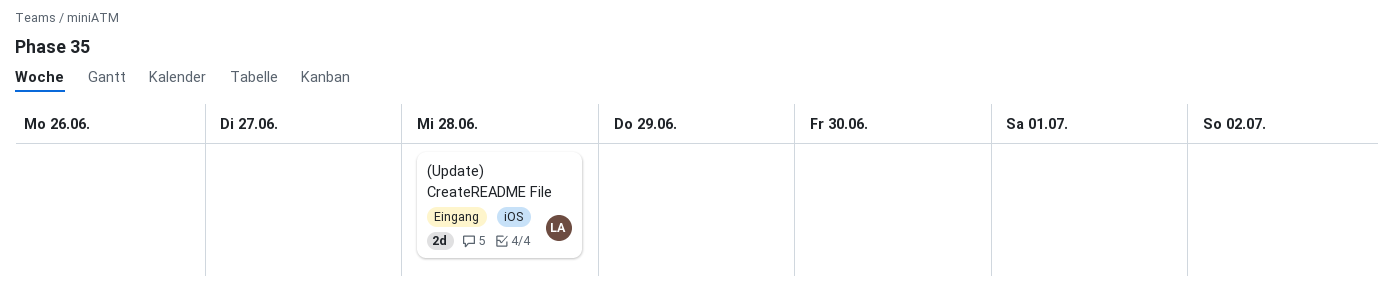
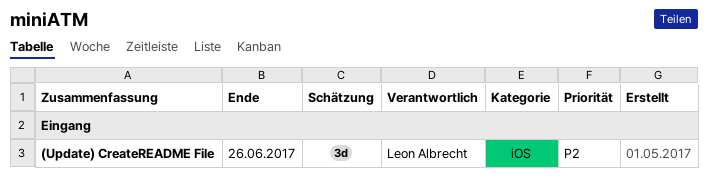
(Update) CreateREADME File, estimate: 2d -> 3d
(Update) CreateREADME File, due: Jun 28 -> Jun 26

